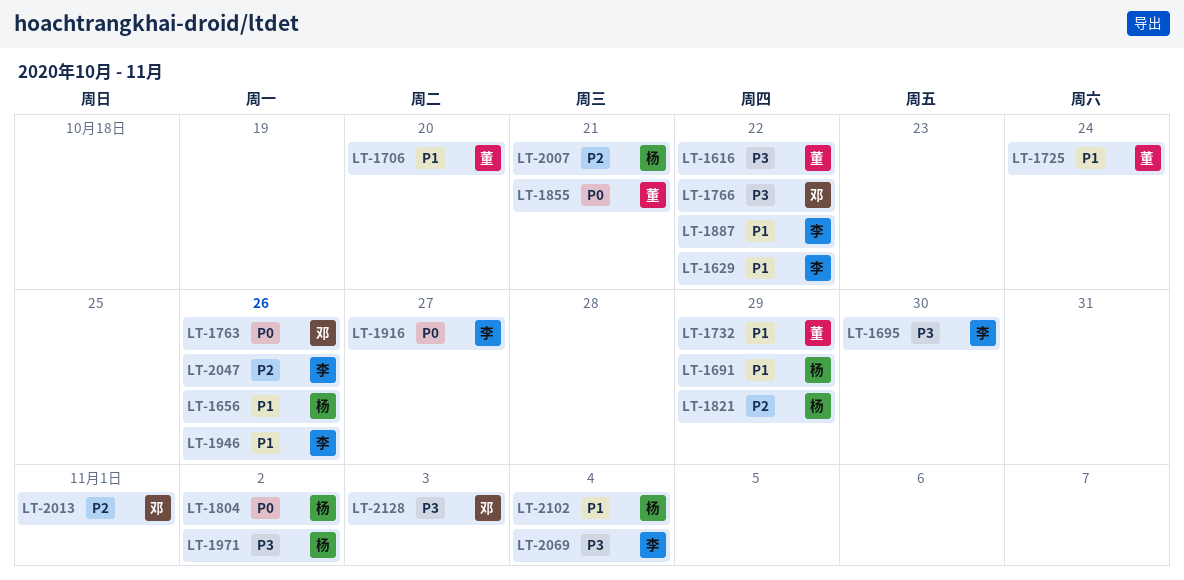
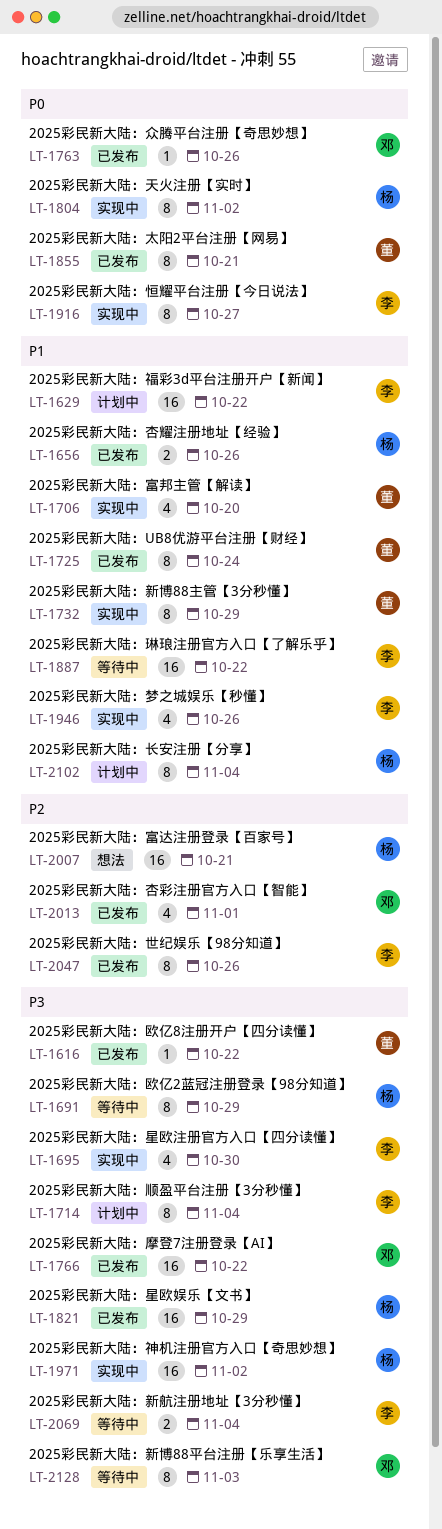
LT-1691, priority: P1 -> P3
LT-1714: none -> present
LT-1821, priority: P2 -> P3

